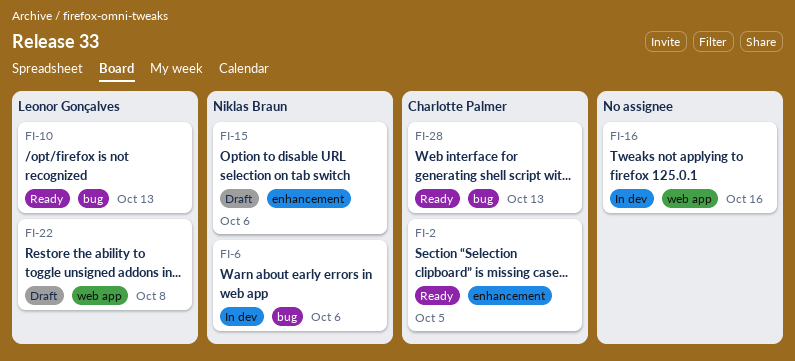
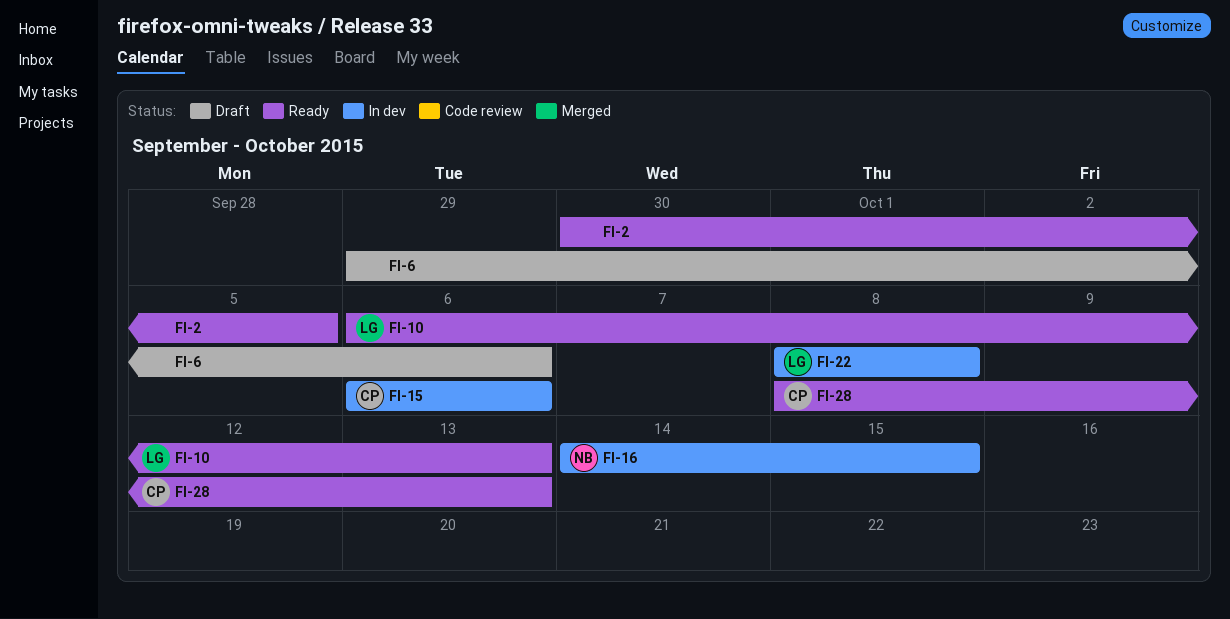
FI-2, owner: Charlotte Palmer -> none
FI-6, status: In dev -> Draft
FI-6, owner: Niklas Braun -> none
FI-15, status: Draft -> In dev
FI-15, owner: Niklas Braun -> Charlotte Palmer
FI-16, owner: none -> Niklas Braun
FI-16, due: Oct 16 -> Oct 15
FI-22, status: Draft -> In dev

